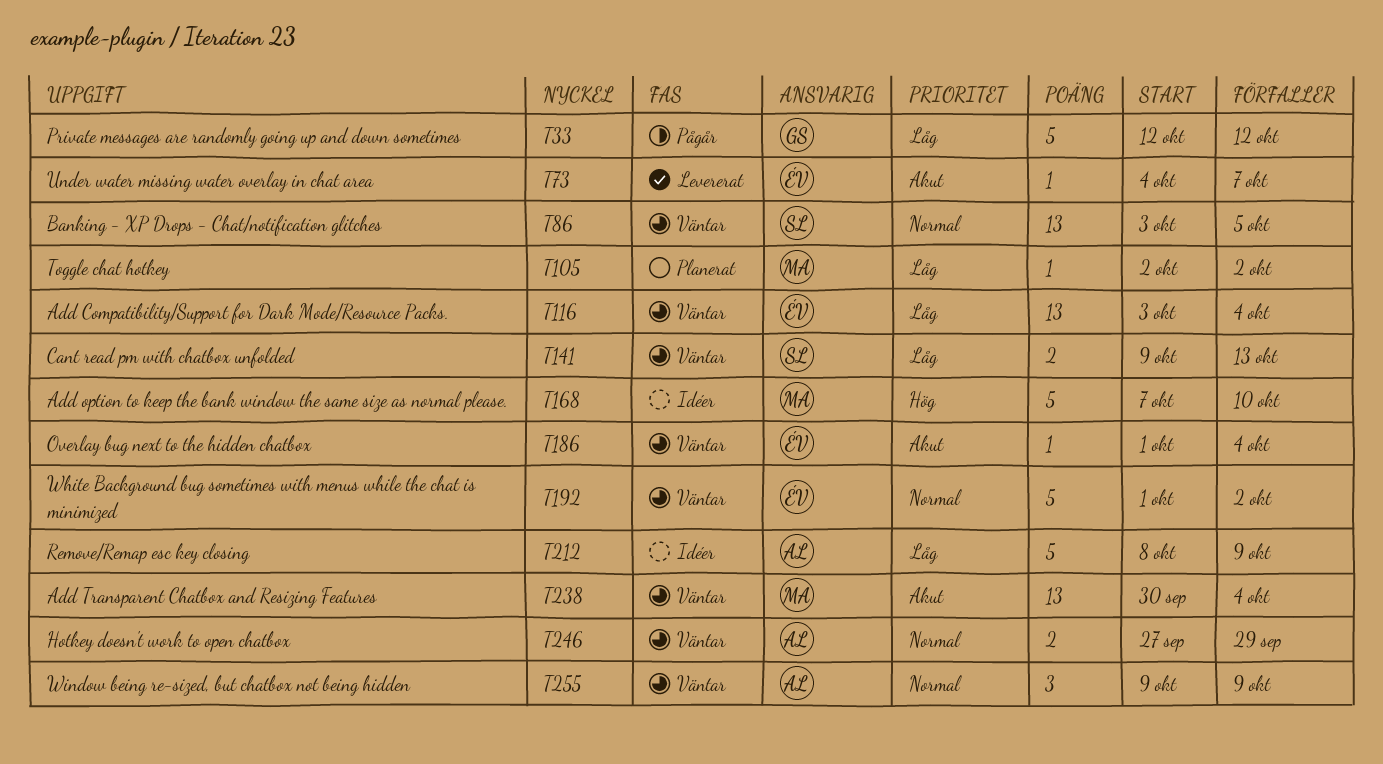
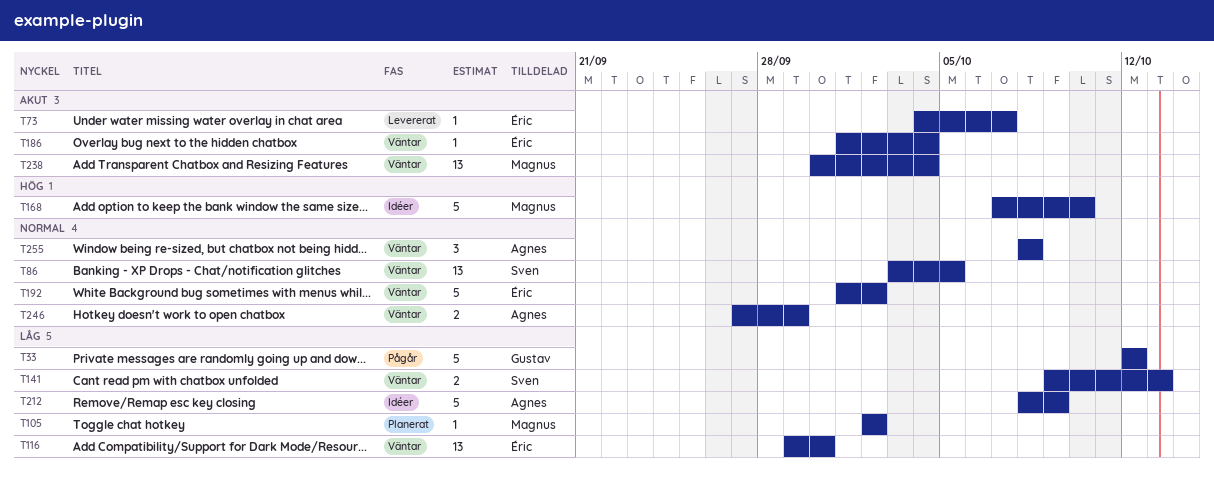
T116, start: Oct 3 -> Sep 29
T116, due: Oct 4 -> Sep 30
T255, start: Oct 9 -> Oct 8
T255, due: Oct 9 -> Oct 8

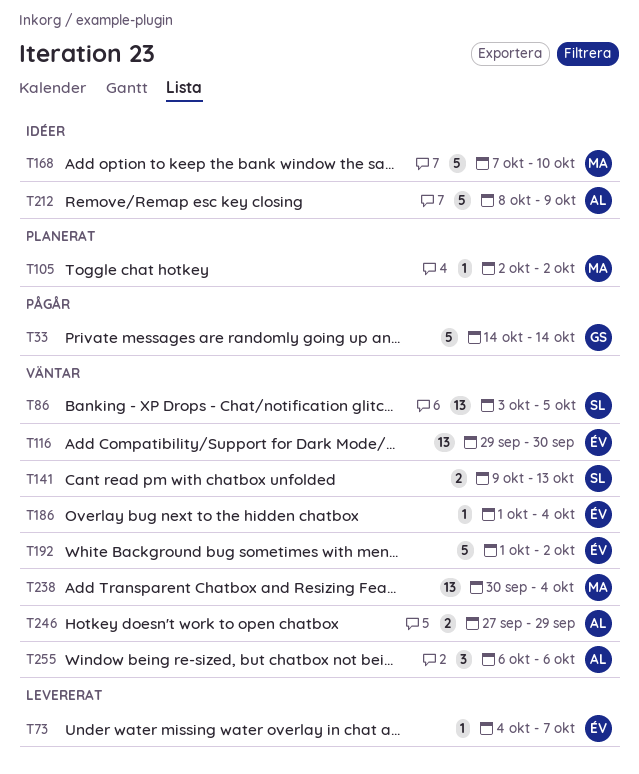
T33, start: Oct 12 -> Oct 14
T33, due: Oct 12 -> Oct 14
T255, start: Oct 8 -> Oct 6
T255, due: Oct 8 -> Oct 6

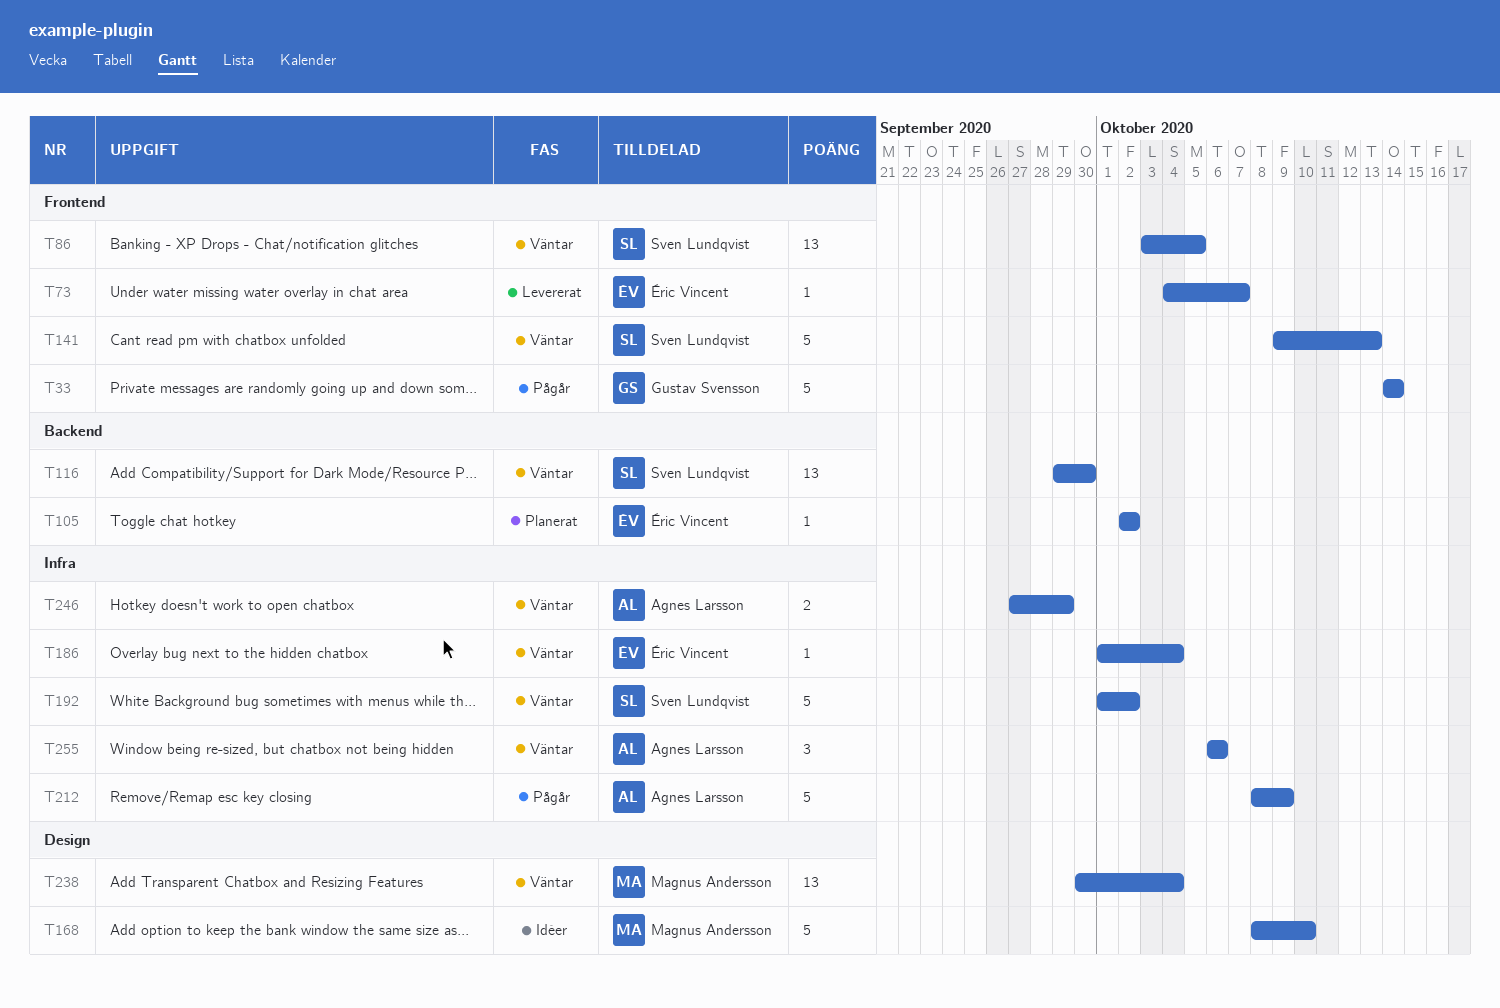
T105, owner: Magnus Andersson -> Éric Vincent
T116, owner: Éric Vincent -> Sven Lundqvist
T141, estimate: 2 -> 5
T168, start: Oct 7 -> Oct 8
T192, owner: Éric Vincent -> Sven Lundqvist
T212, status: Idéer -> Pågår

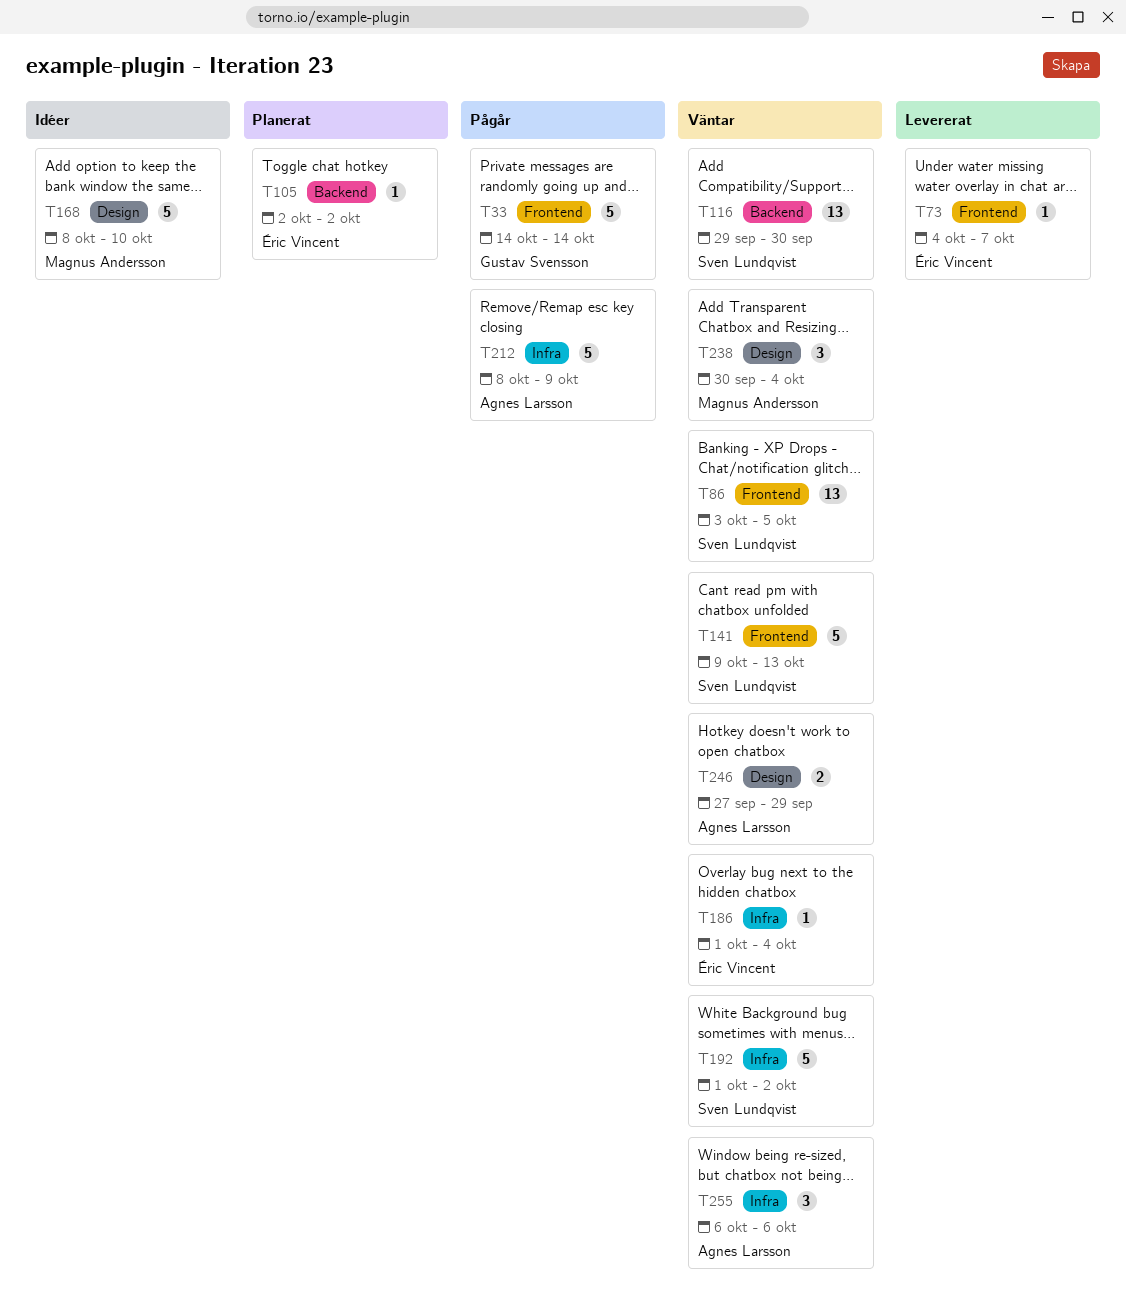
T238, estimate: 13 -> 3
T246, label: Infra -> Design

